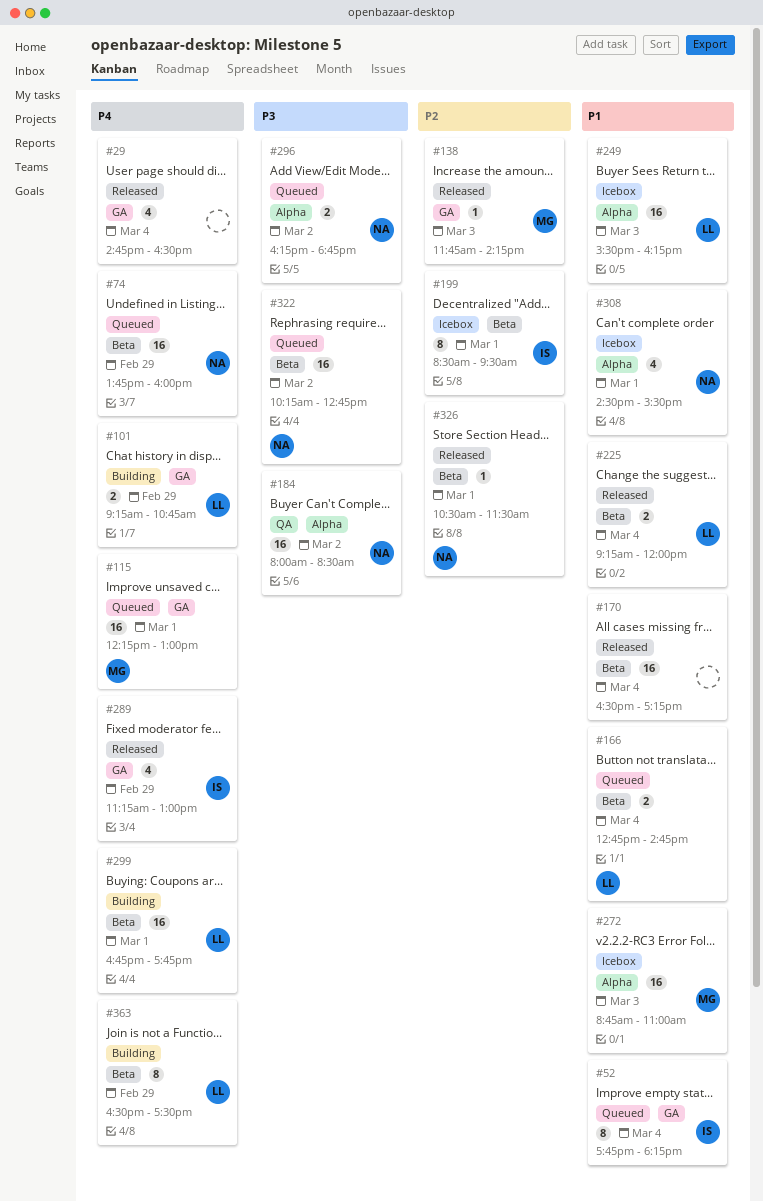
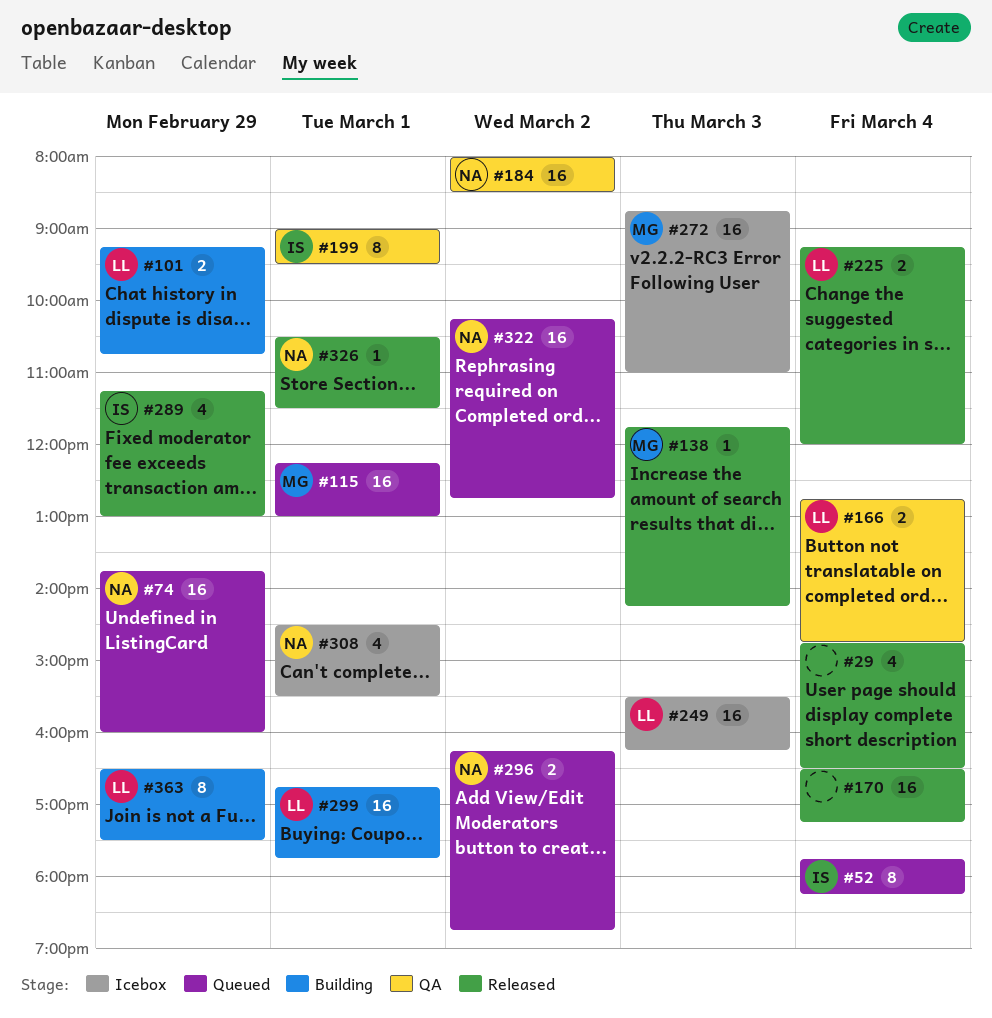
#166, status: Queued -> QA
#199, status: Icebox -> QA
#199, begins: 08:30 -> 09:00

